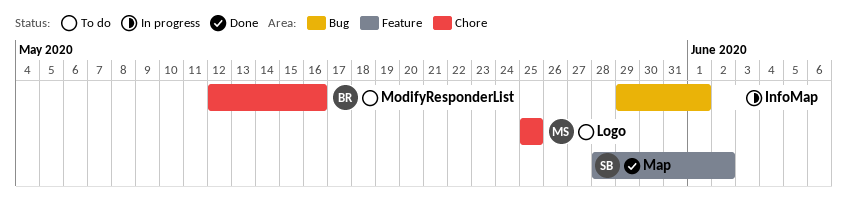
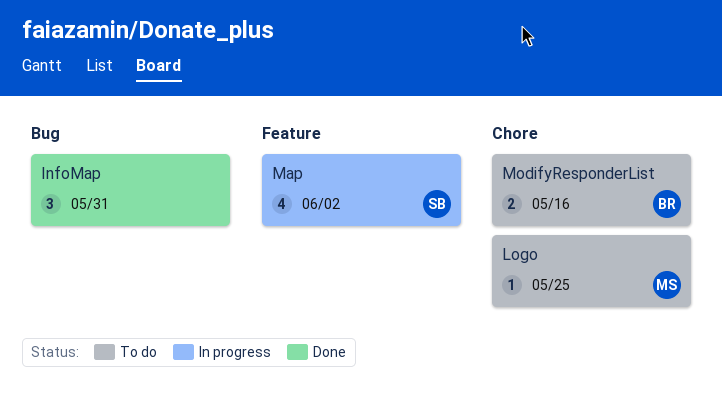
InfoMap, status: In progress -> Done
InfoMap, due: Jun 1 -> May 31
Map, status: Done -> In progress

